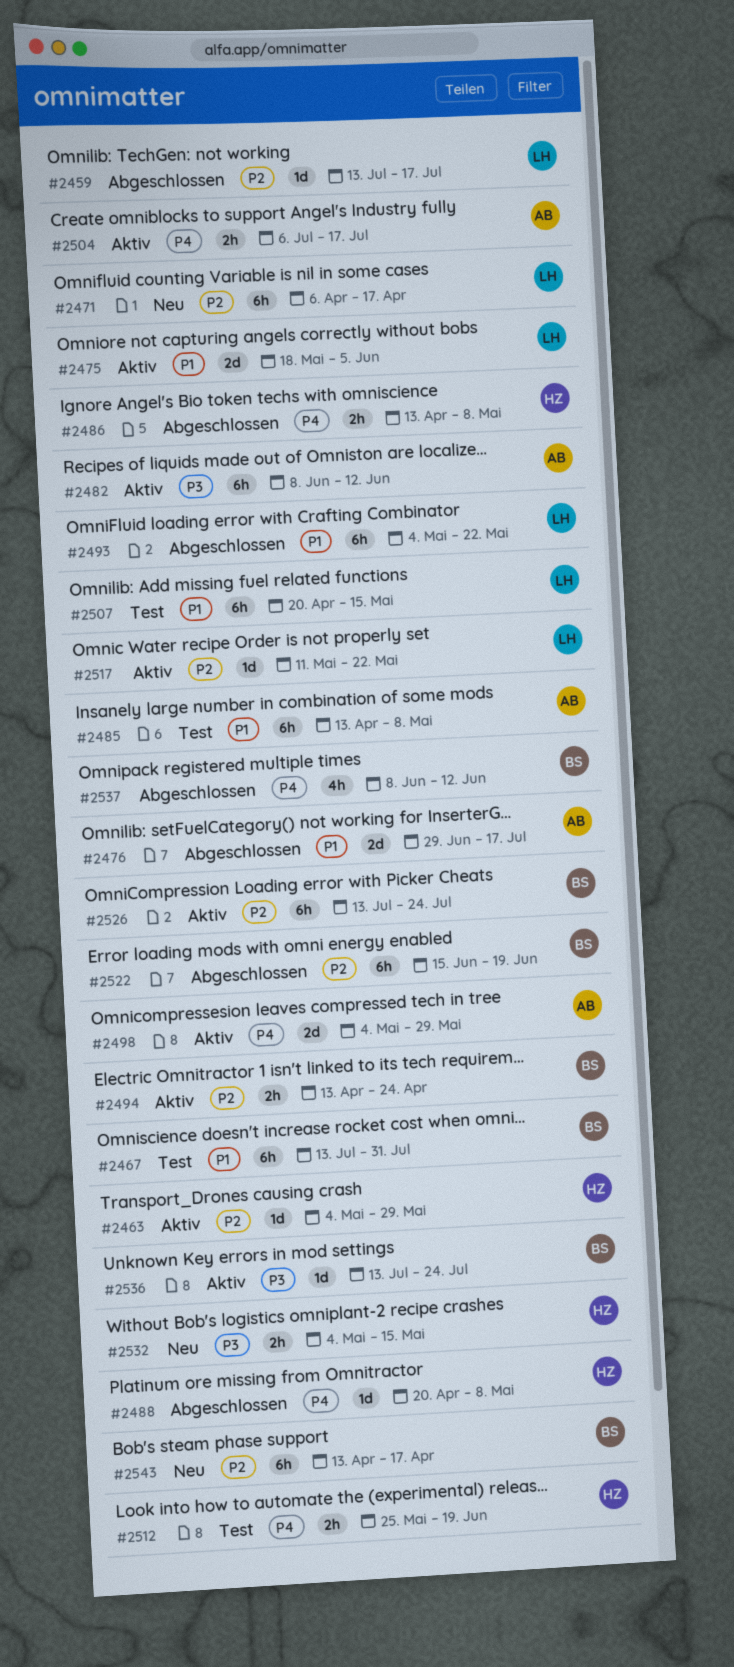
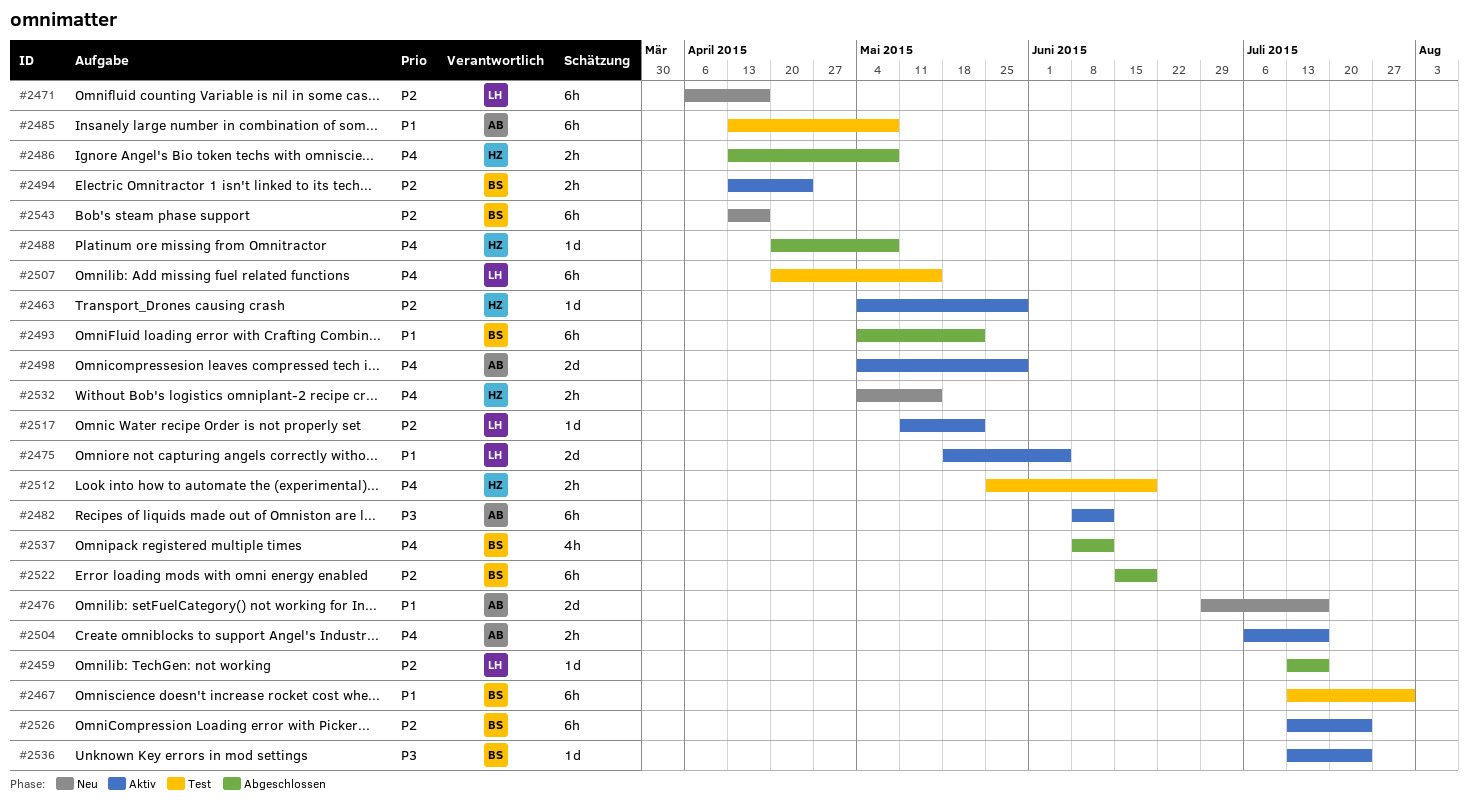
#2476, status: Abgeschlossen -> Neu
#2493, owner: LH -> BS
#2507, priority: P1 -> P4
#2532, priority: P3 -> P4

